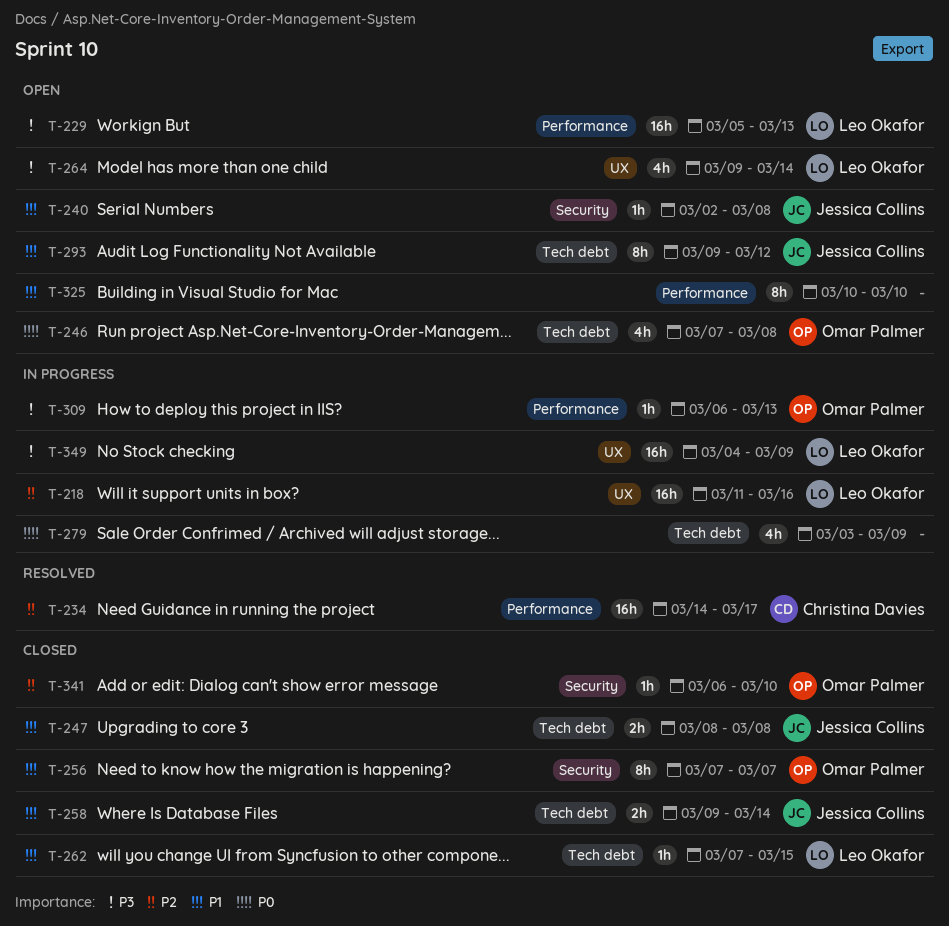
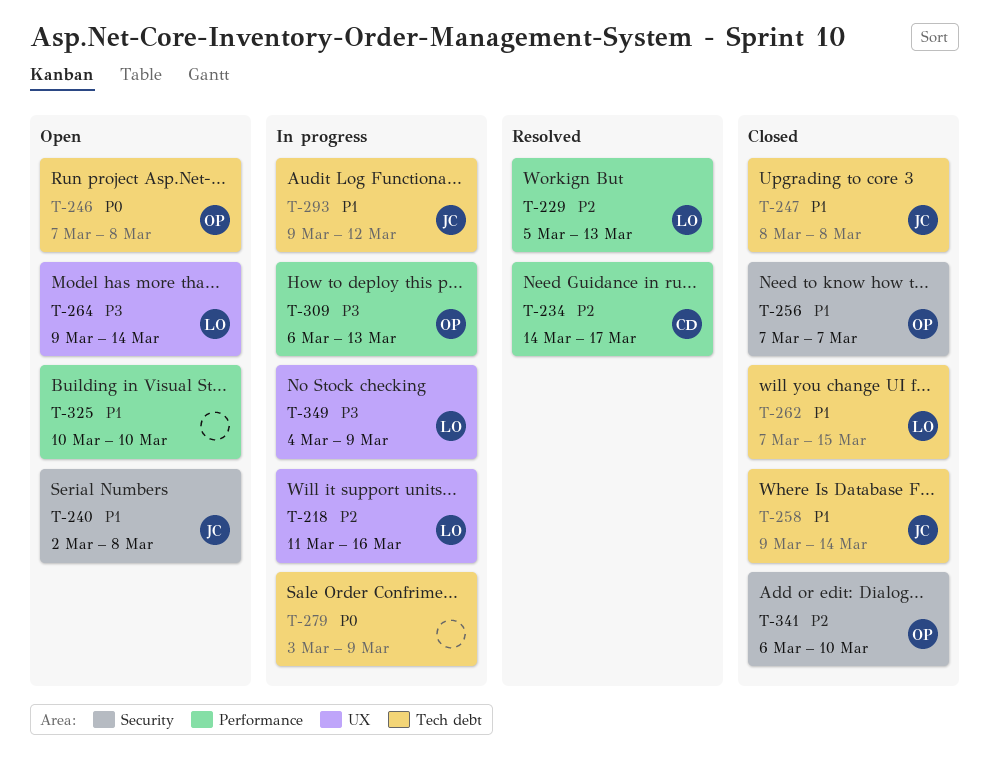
T-229, status: Open -> Resolved
T-229, priority: P3 -> P2
T-293, status: Open -> In progress

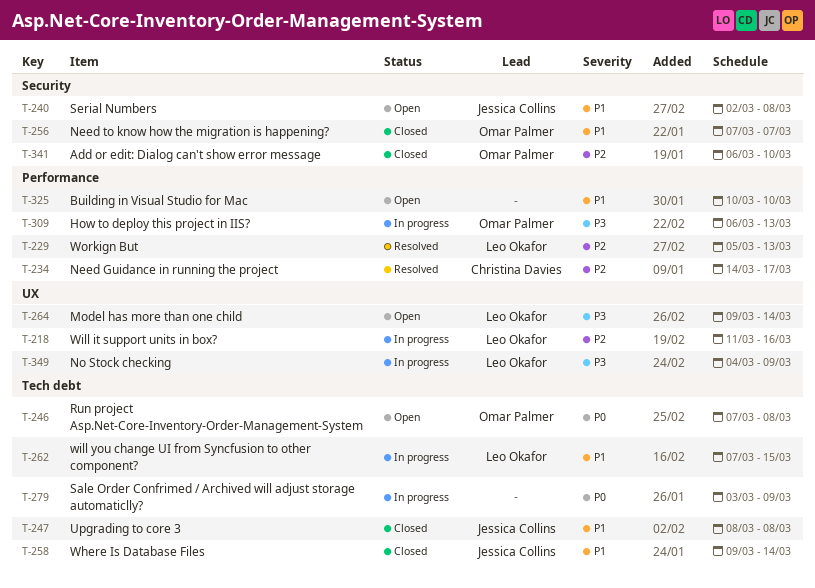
T-262, status: Closed -> In progress
T-293: present -> none

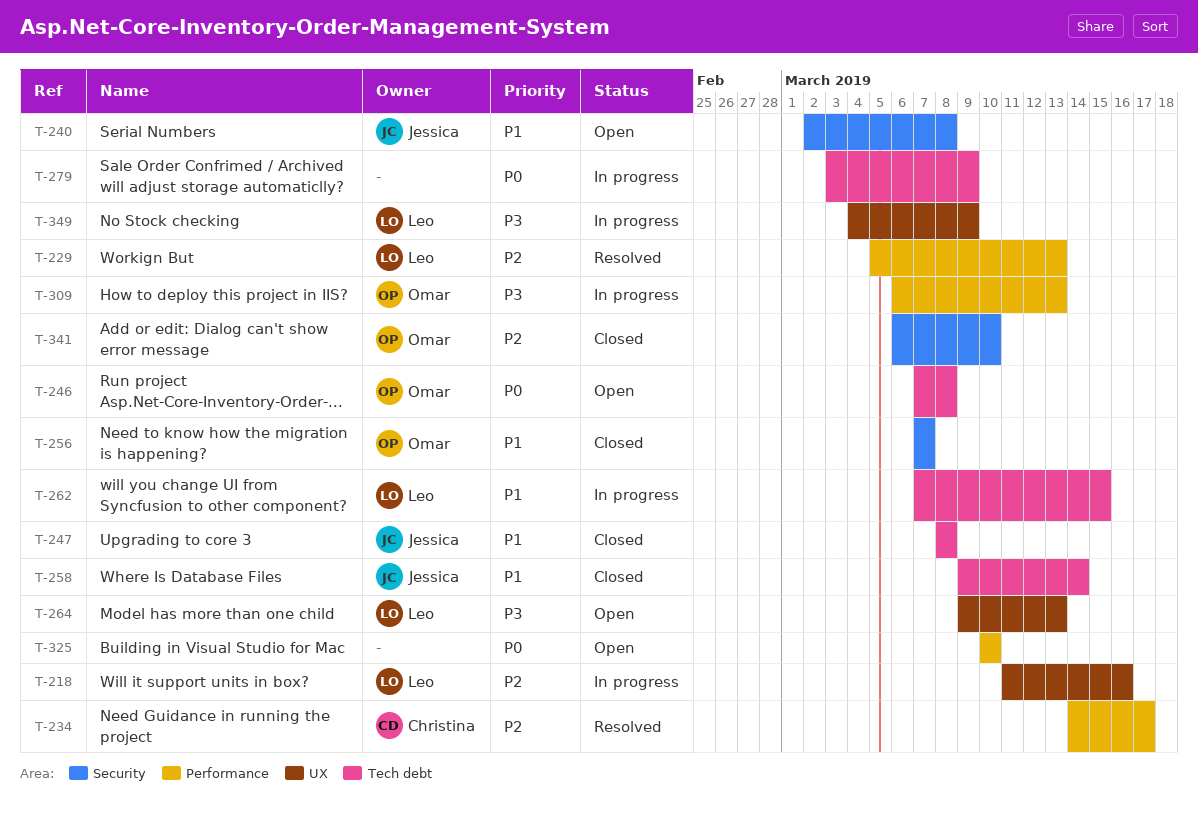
T-264, due: Mar 14 -> Mar 13
T-325, priority: P1 -> P0

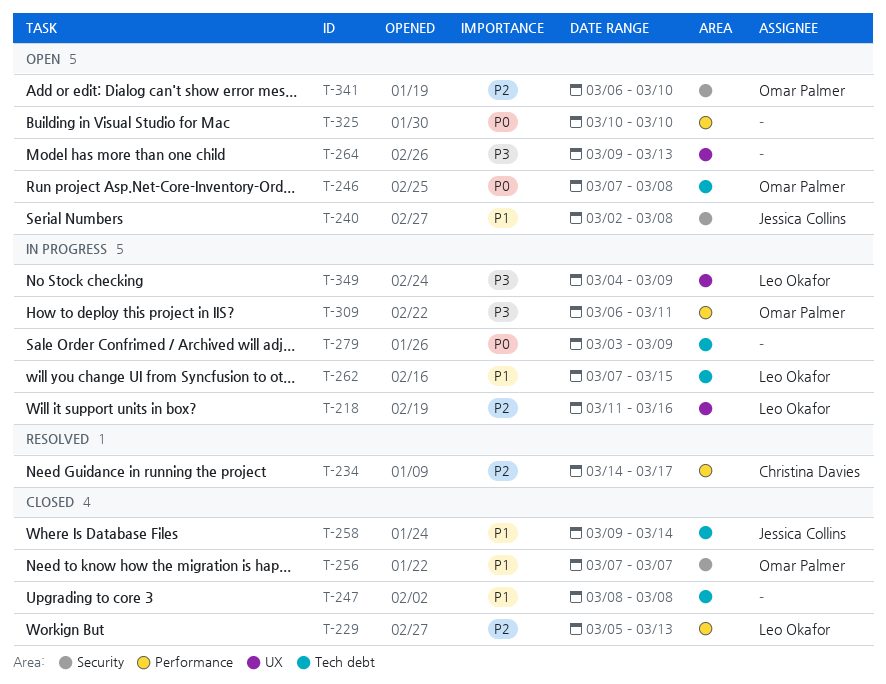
T-229, status: Resolved -> Closed
T-247, owner: Jessica Collins -> none
T-264, owner: Leo Okafor -> none
T-309, due: Mar 13 -> Mar 11
T-341, status: Closed -> Open

